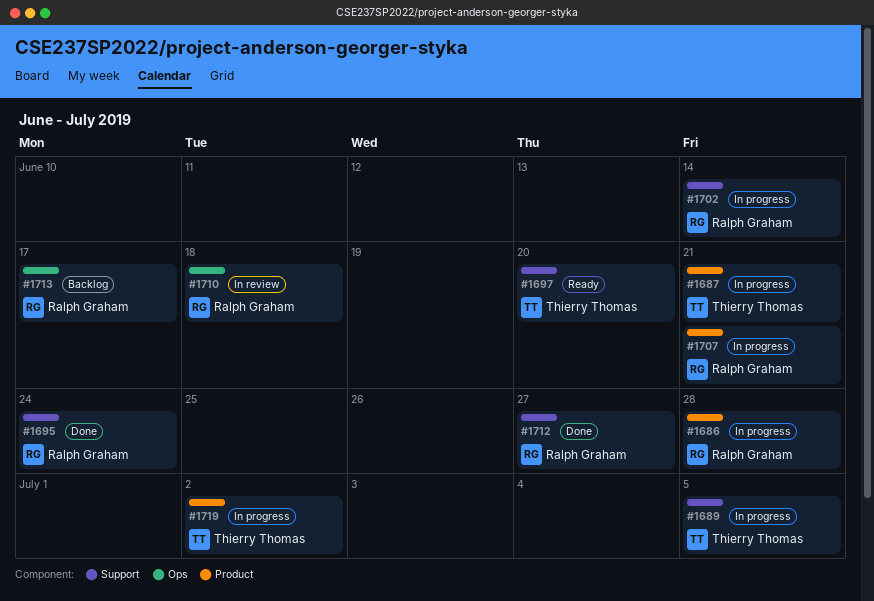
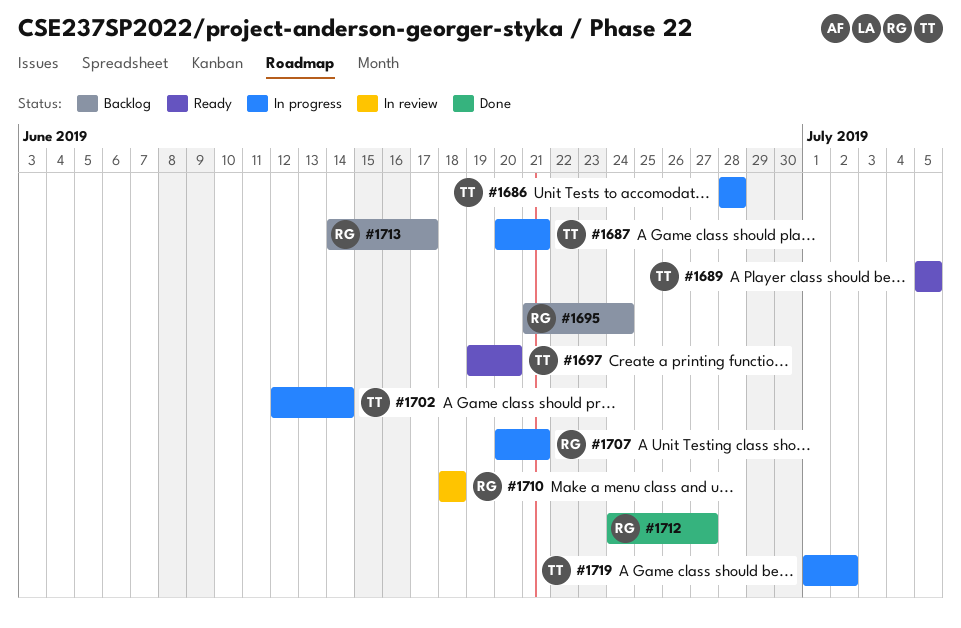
#1686, owner: Ralph Graham -> Thierry Thomas
#1689, status: In progress -> Ready
#1695, status: Done -> Backlog
#1702, owner: Ralph Graham -> Thierry Thomas

